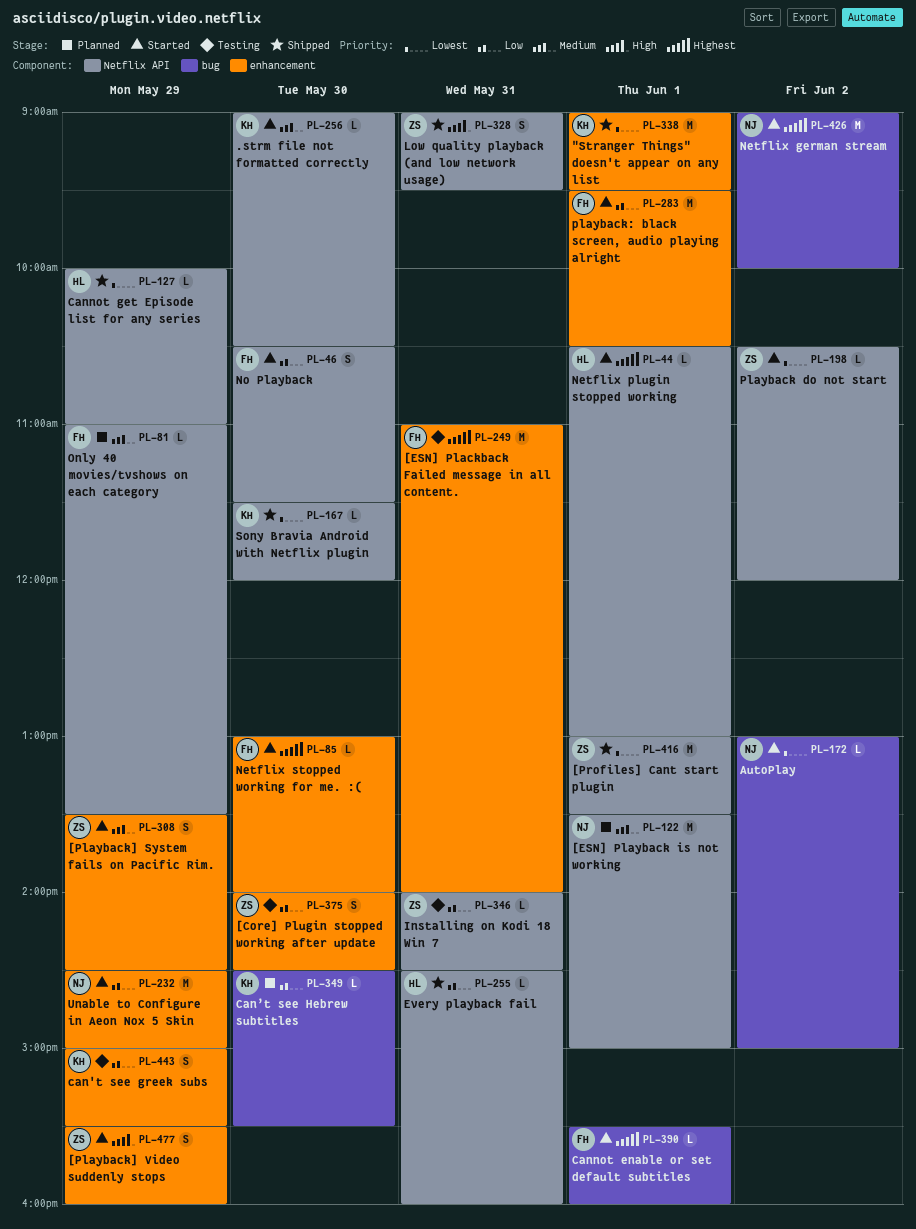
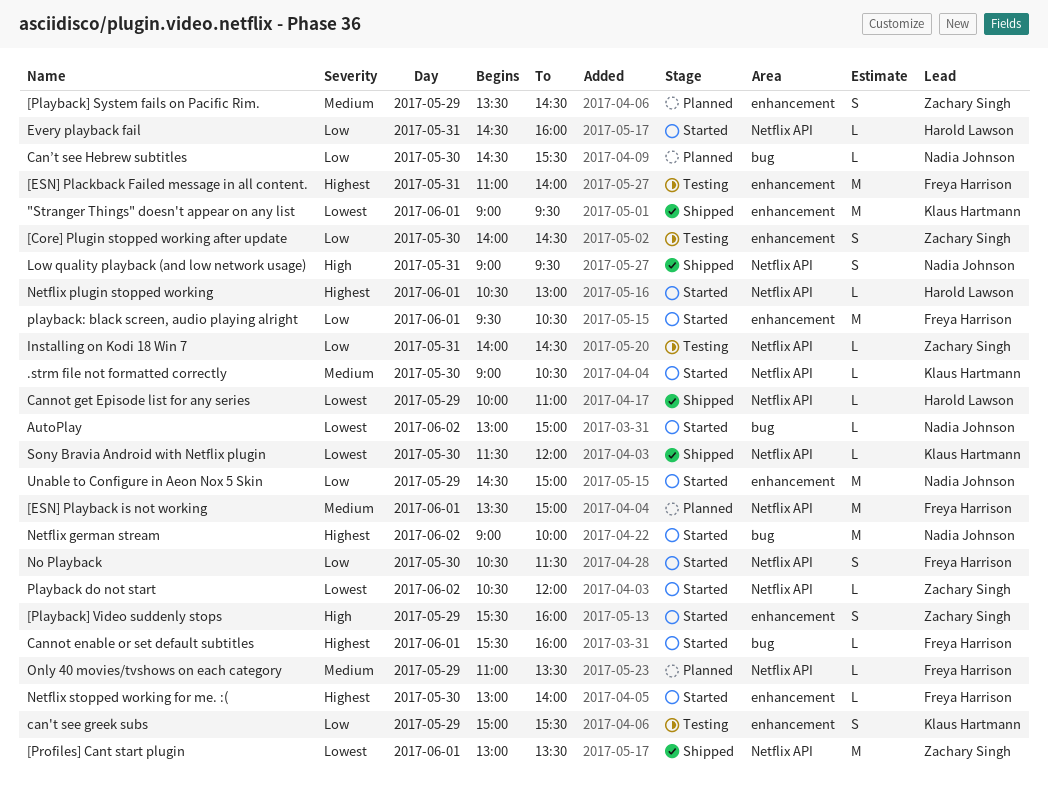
[ESN] Playback is not working, owner: Nadia Johnson -> Freya Harrison
[Playback] System fails on Pacific Rim., status: Started -> Planned
Can’t see Hebrew subtitles, owner: Klaus Hartmann -> Nadia Johnson
Every playback fail, status: Shipped -> Started
Low quality playback (and low network usage), owner: Zachary Singh -> Nadia Johnson

